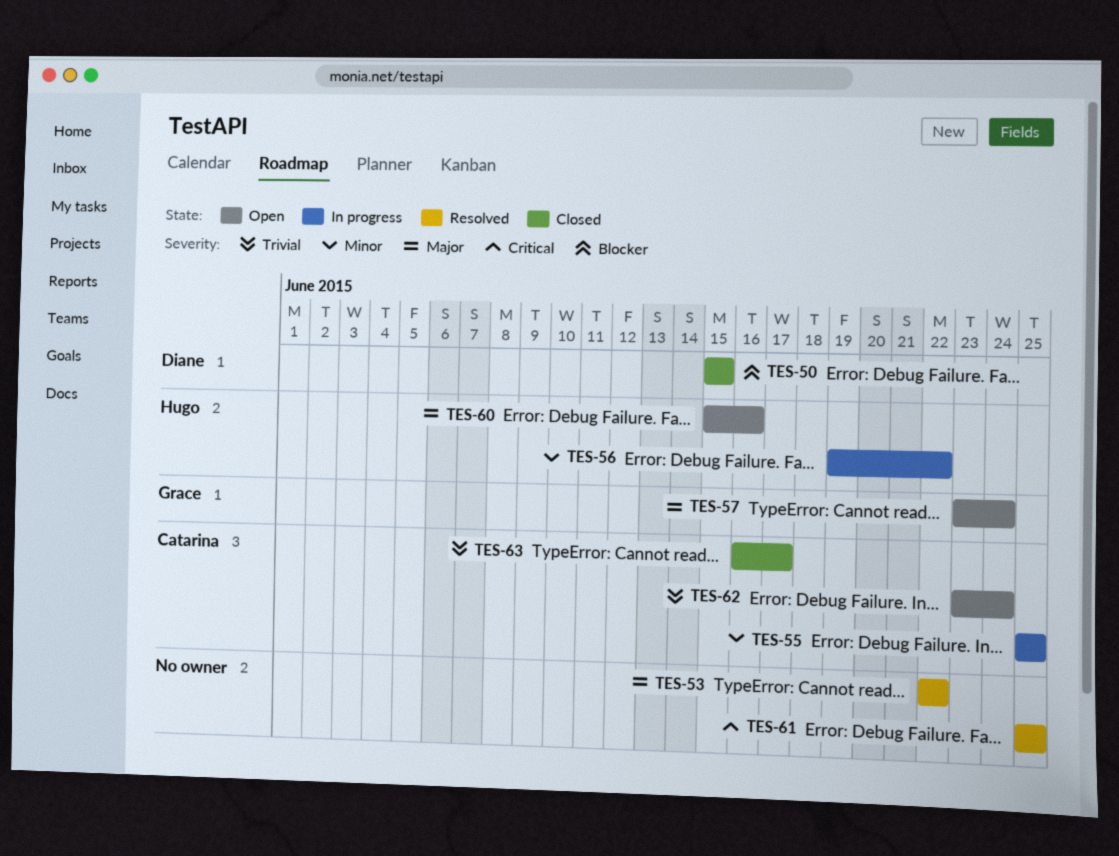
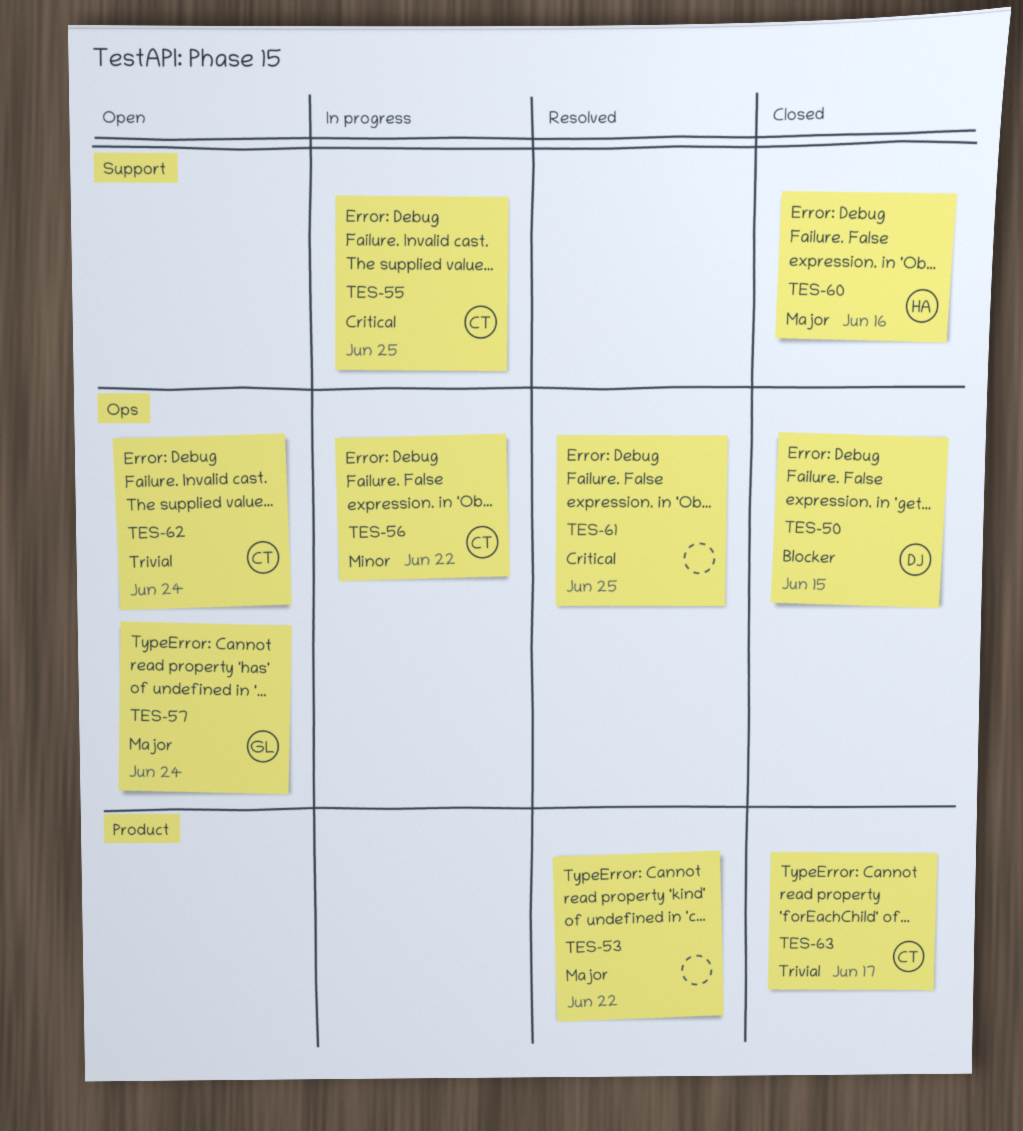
TES-55, priority: Minor -> Critical
TES-56, owner: Hugo -> Catarina
TES-60, status: Open -> Closed

